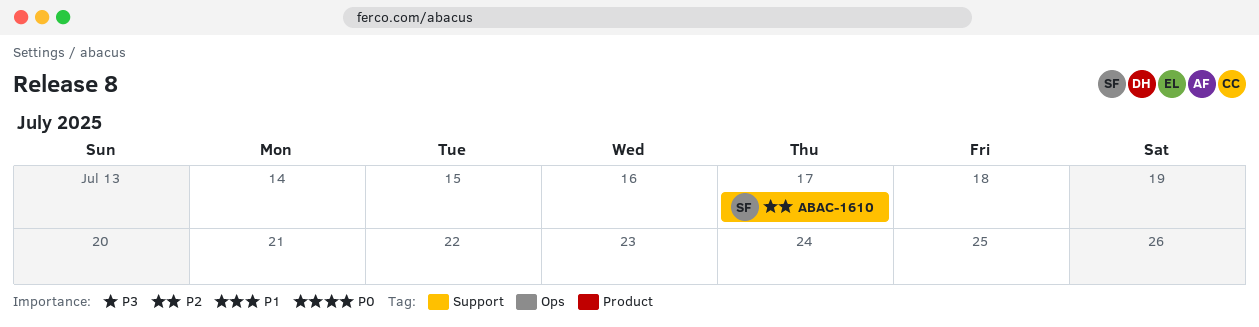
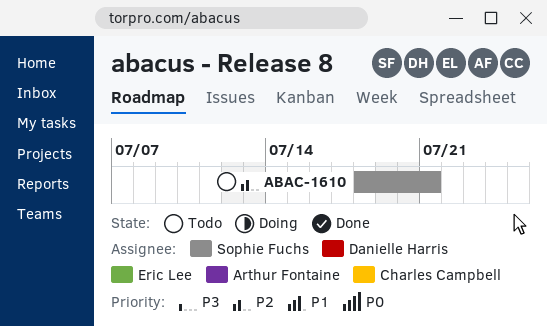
ABAC-1610, start: Jul 17 -> Jul 18
ABAC-1610, due: Jul 17 -> Jul 21

